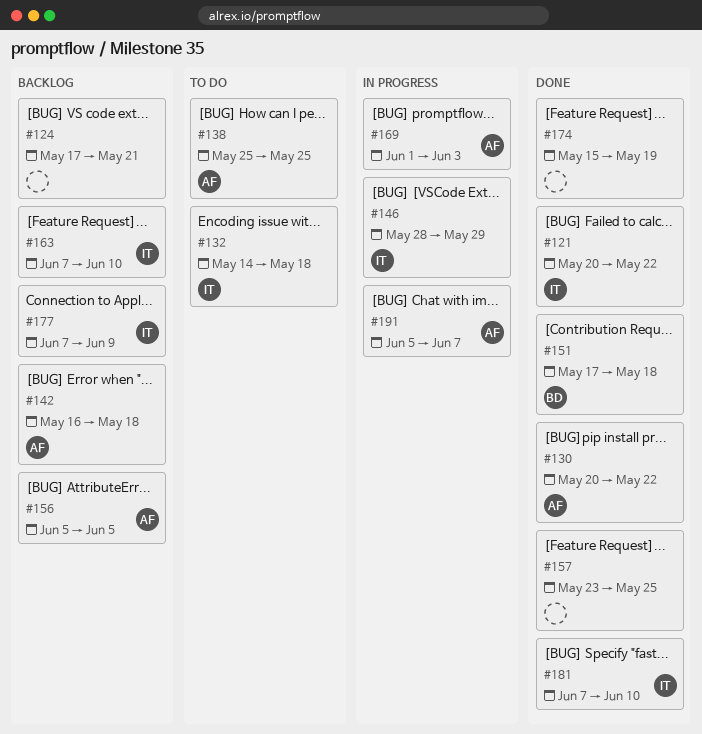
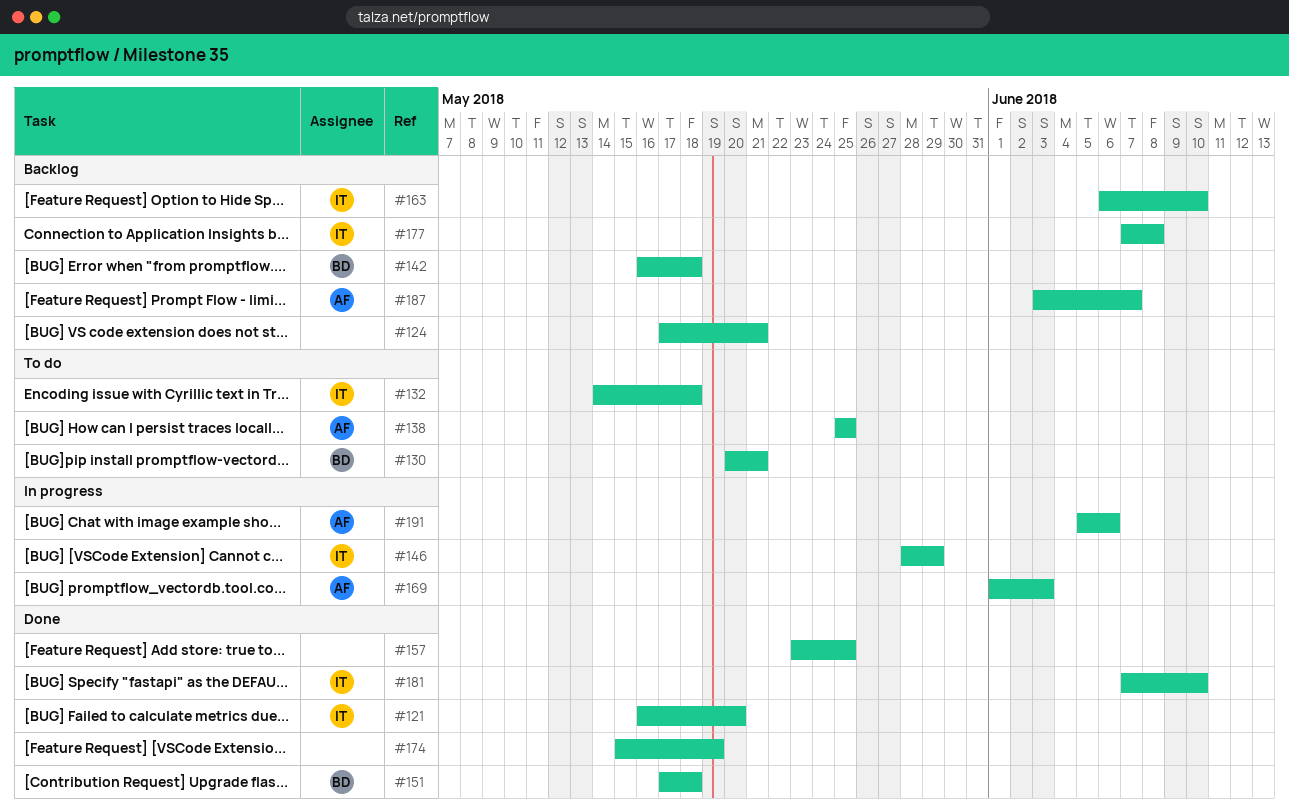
#121, start: May 20 -> May 16
#121, due: May 22 -> May 20
#130, status: Done -> To do
#130, owner: AF -> BD
#130, due: May 22 -> May 21
#142, owner: AF -> BD
#156: present -> none
#163, start: Jun 7 -> Jun 6
#177, due: Jun 9 -> Jun 8
#187: none -> present
#191, due: Jun 7 -> Jun 6

